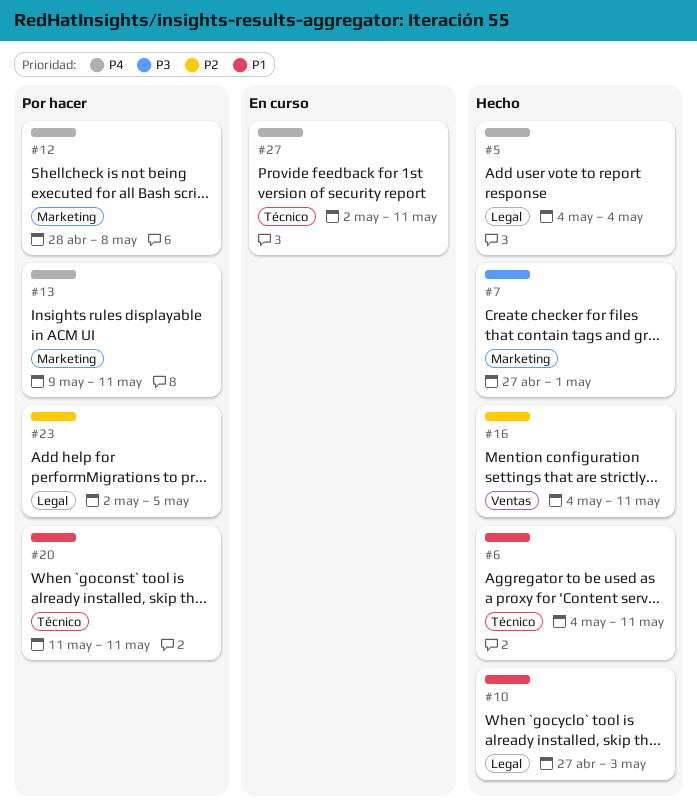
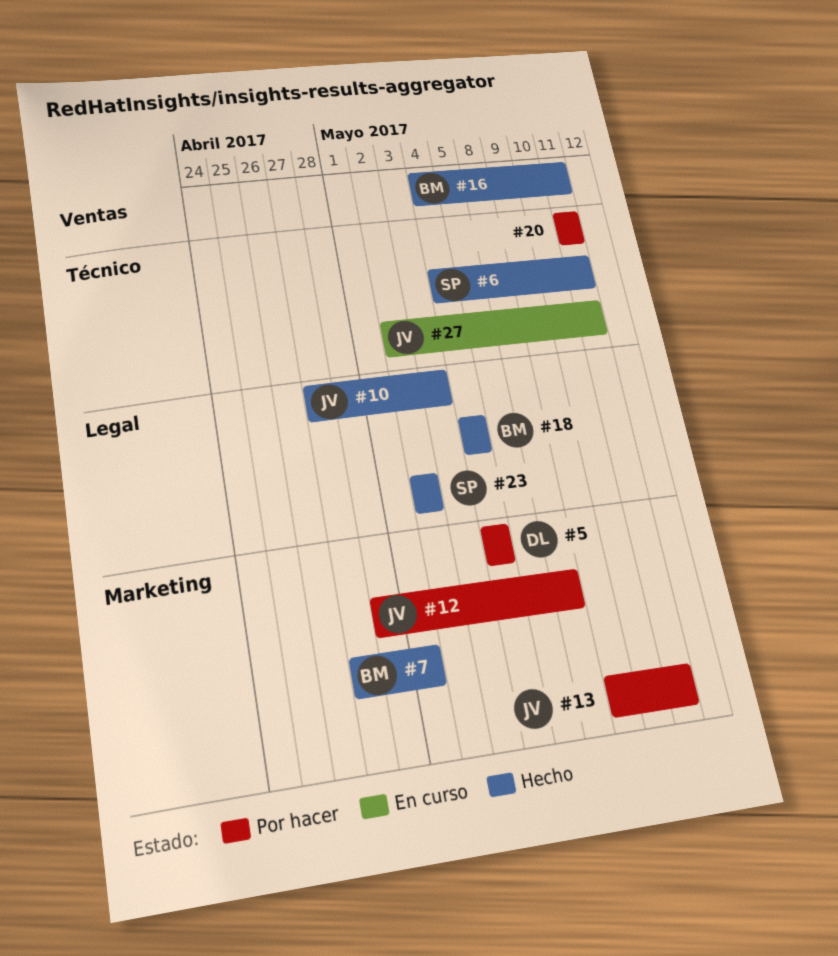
#5, status: Hecho -> Por hacer
#5, label: Legal -> Marketing
#18: none -> present
#23, status: Por hacer -> Hecho
#23, due: May 5 -> May 2

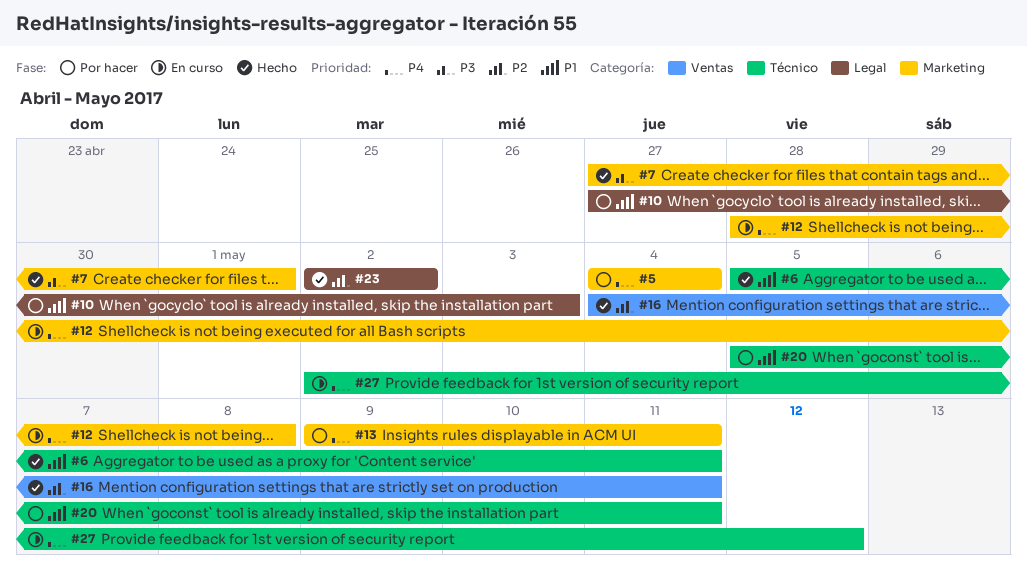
#6, start: May 4 -> May 5
#10, status: Hecho -> Por hacer
#12, status: Por hacer -> En curso
#18: present -> none
#20, start: May 11 -> May 5
#27, due: May 11 -> May 12

